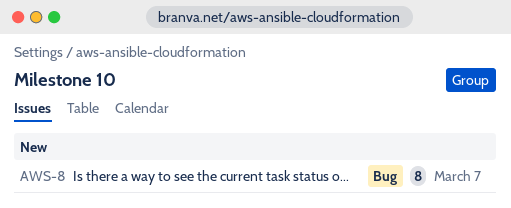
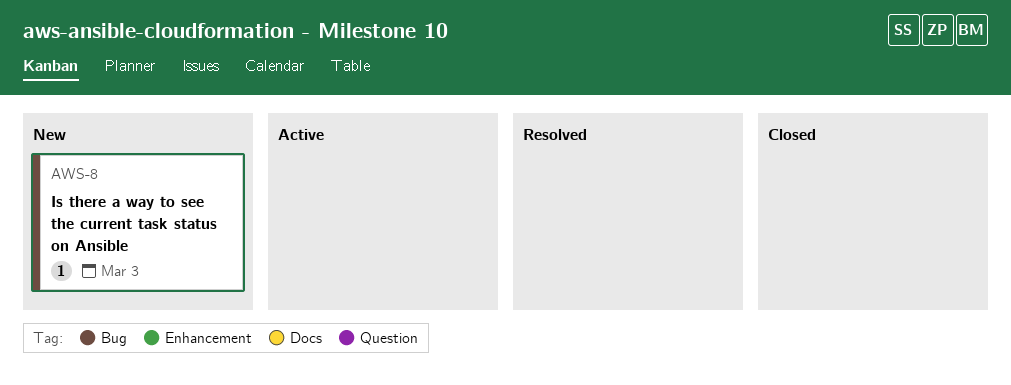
AWS-8, estimate: 8 -> 1
AWS-8, due: Mar 7 -> Mar 3

